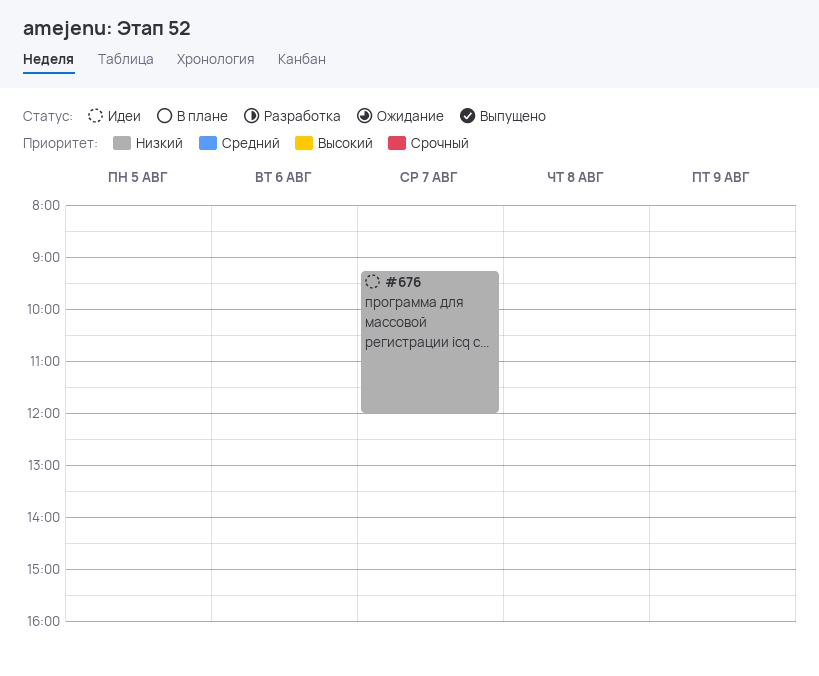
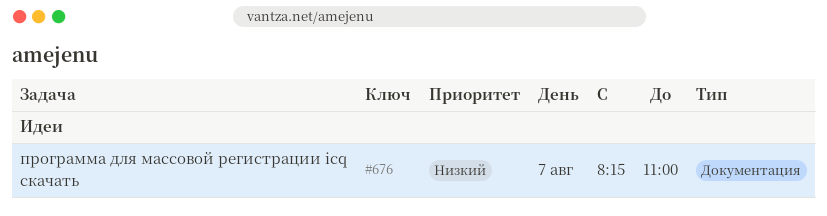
#676, begins: 09:15 -> 08:15
#676, ends: 12:00 -> 11:00

